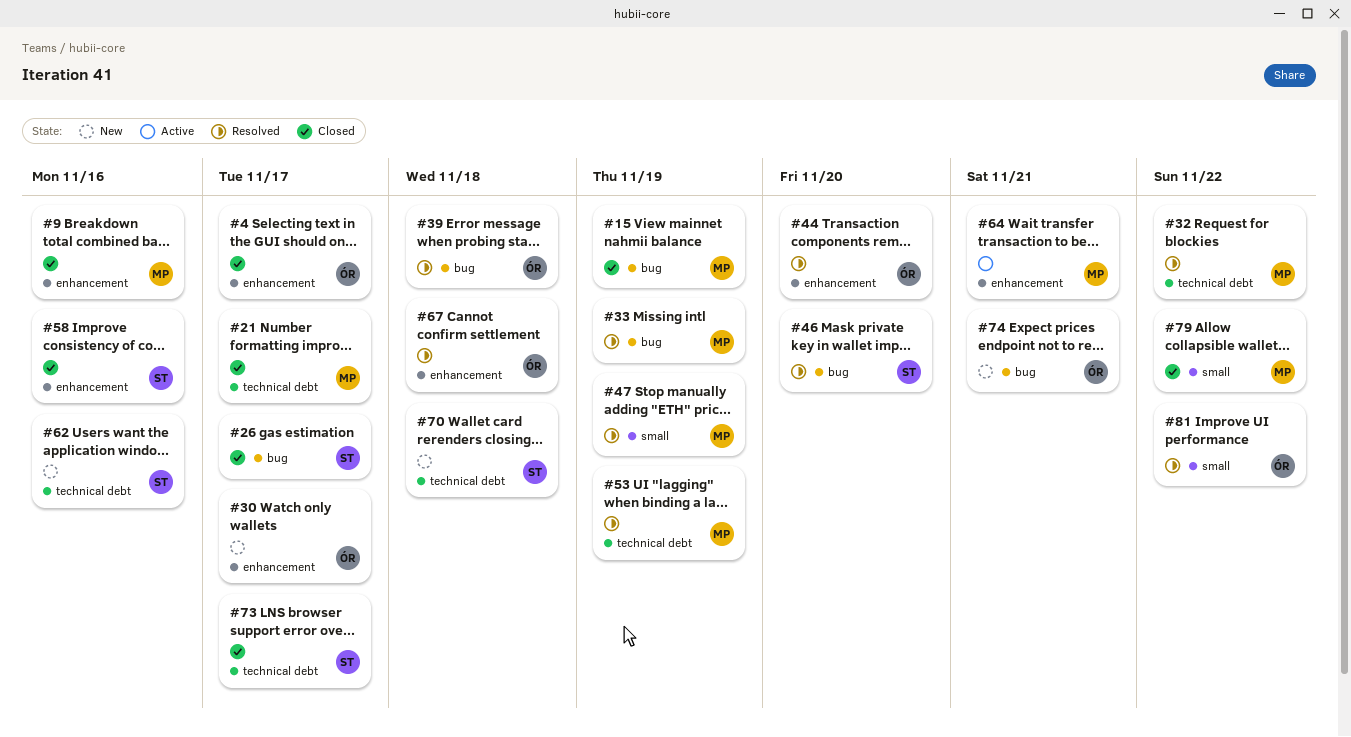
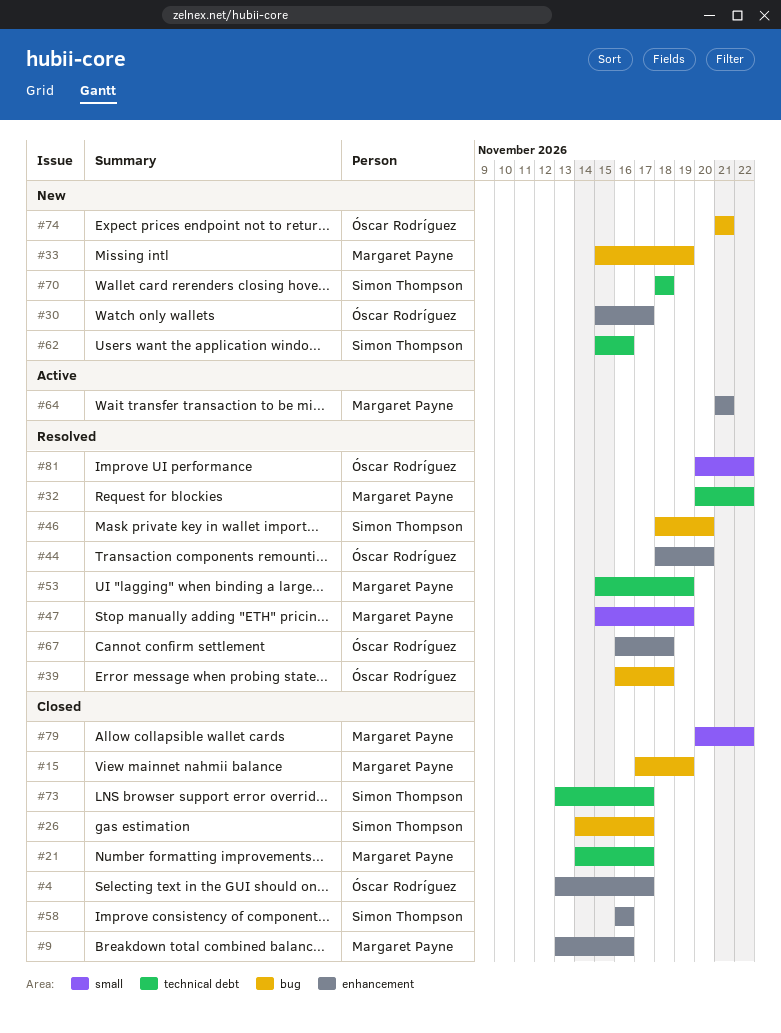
#33, status: Resolved -> New

